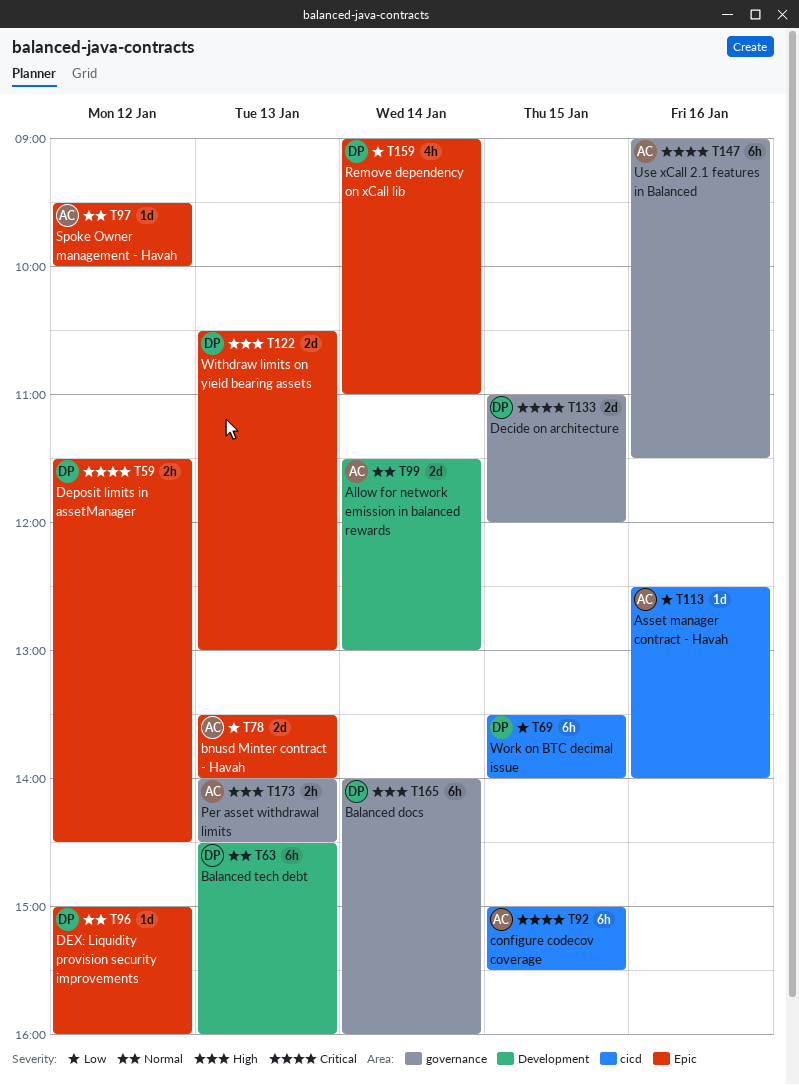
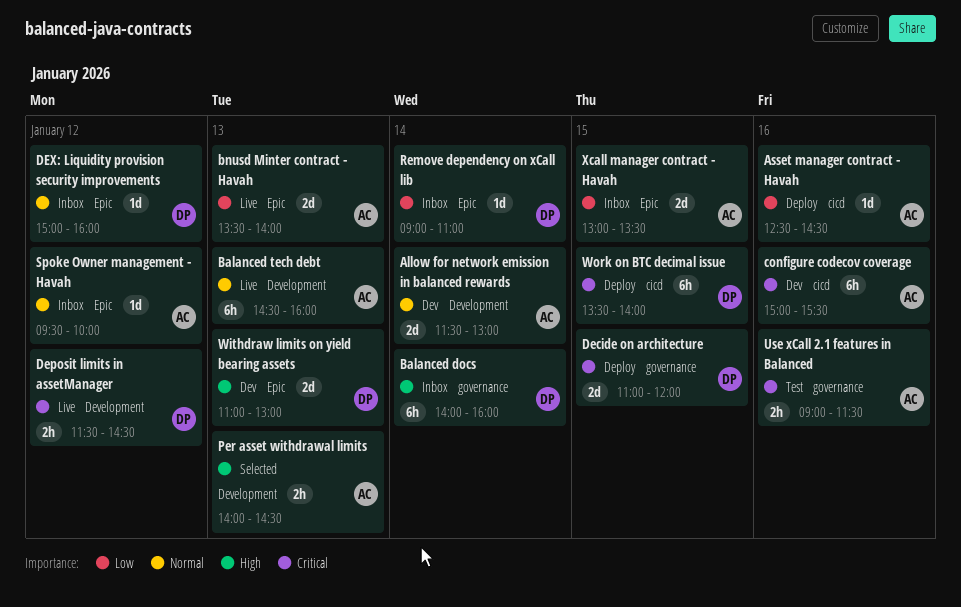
Asset manager contract - Havah, ends: 14:00 -> 14:30
Balanced tech debt, owner: DP -> AC
configure codecov coverage, day: Jan 15 -> Jan 16
Deposit limits in assetManager, label: Epic -> Development
Per asset withdrawal limits, label: governance -> Development
Remove dependency on xCall lib, estimate: 4h -> 1d
Use xCall 2.1 features in Balanced, estimate: 6h -> 2h
Withdraw limits on yield bearing assets, begins: 10:30 -> 11:00
Work on BTC decimal issue, priority: Low -> Critical
Xcall manager contract - Havah: none -> present

